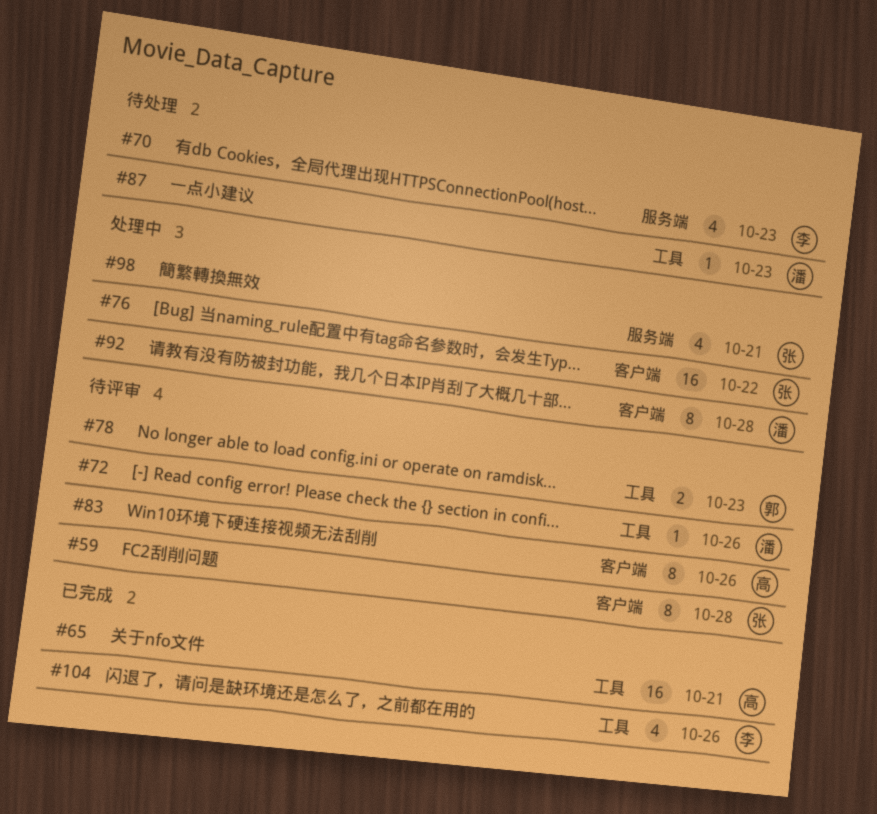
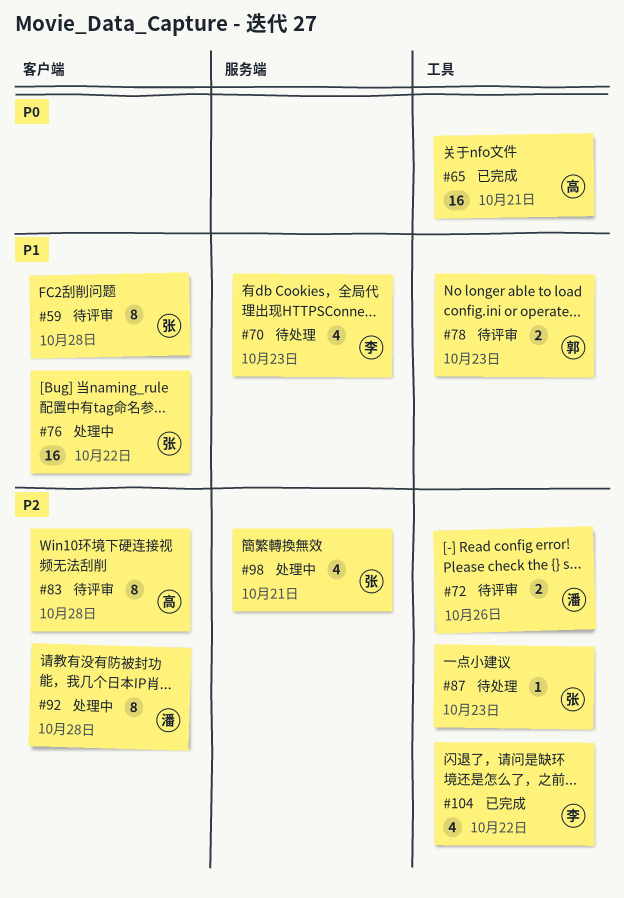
#72, estimate: 1 -> 2
#83, due: Oct 26 -> Oct 28
#87, owner: 潘 -> 张
#104, due: Oct 26 -> Oct 22

